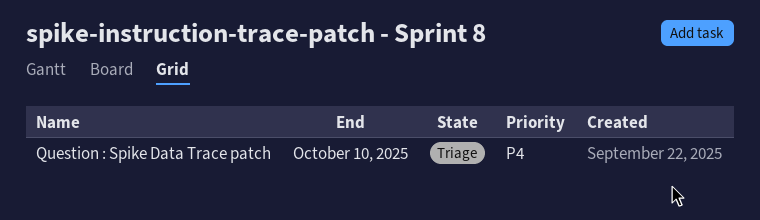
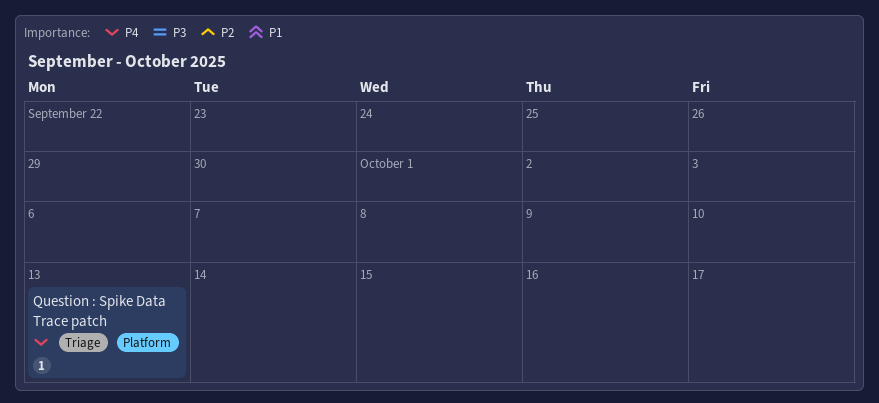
Question : Spike Data Trace patch, due: Oct 10 -> Oct 13

